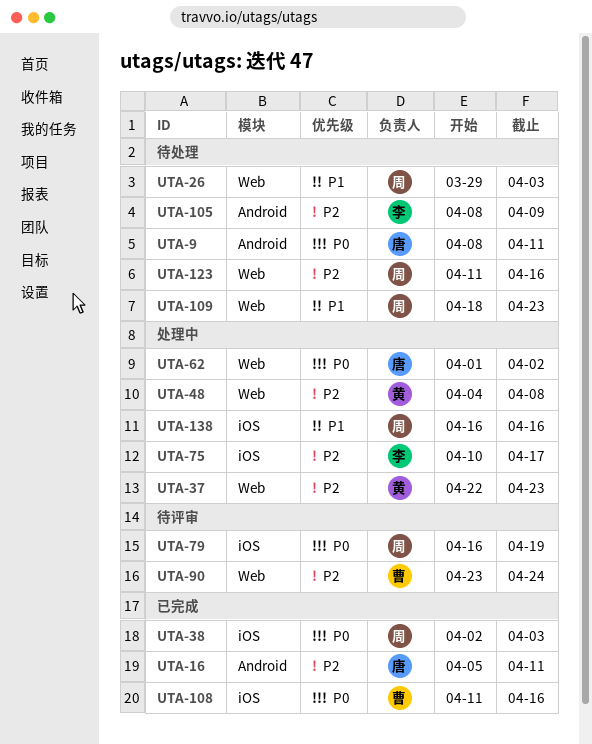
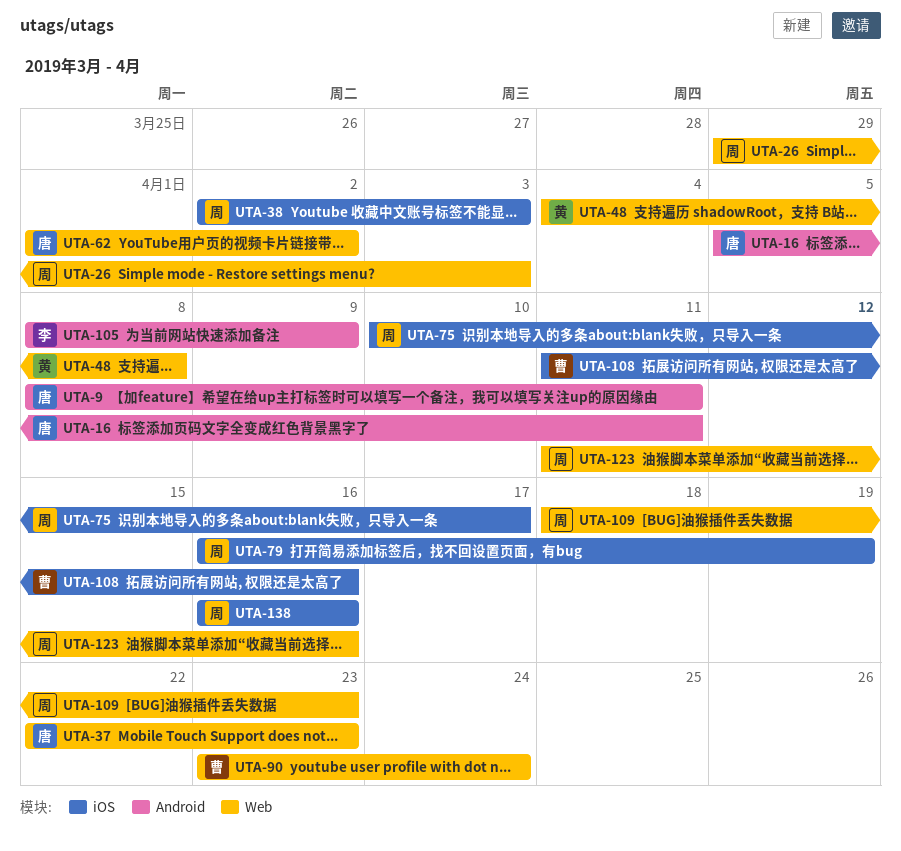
UTA-37, owner: 黄 -> 唐
UTA-75, owner: 李 -> 周

